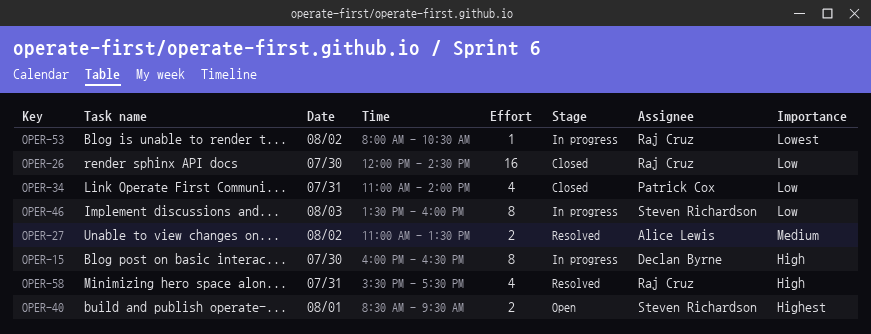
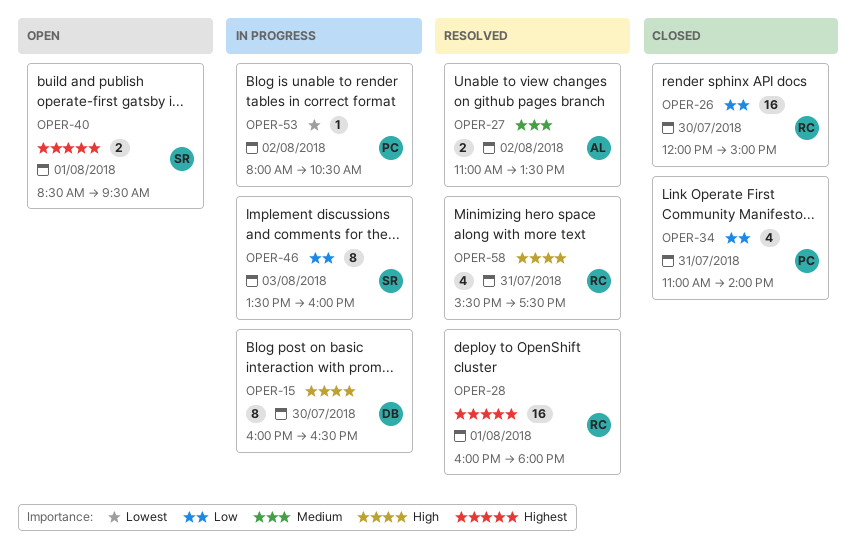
OPER-26, ends: 14:30 -> 15:00
OPER-28: none -> present
OPER-53, owner: Raj Cruz -> Patrick Cox

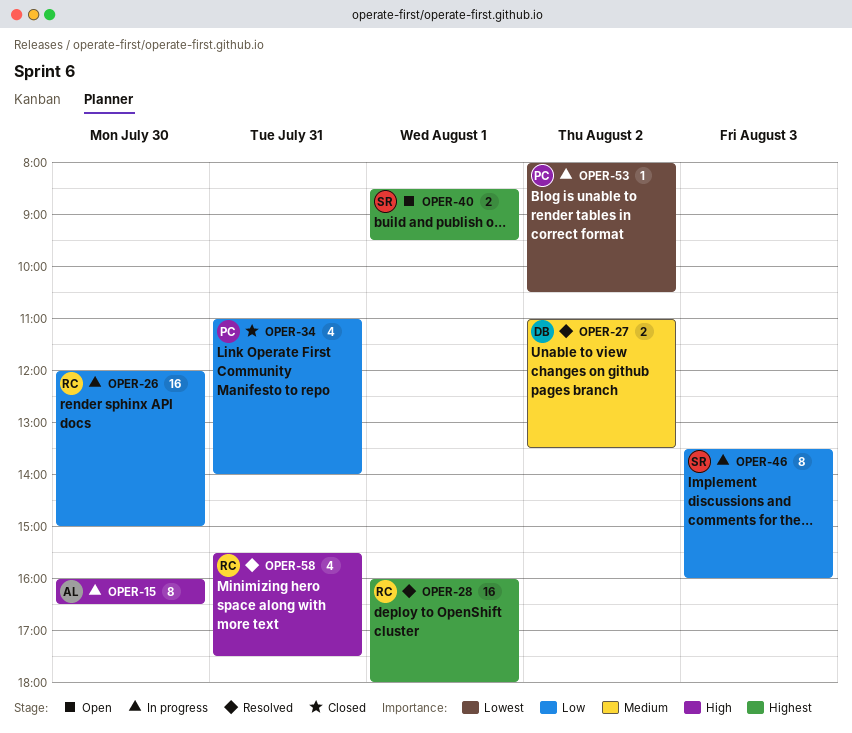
OPER-15, owner: DB -> AL
OPER-26, status: Closed -> In progress
OPER-27, owner: AL -> DB

